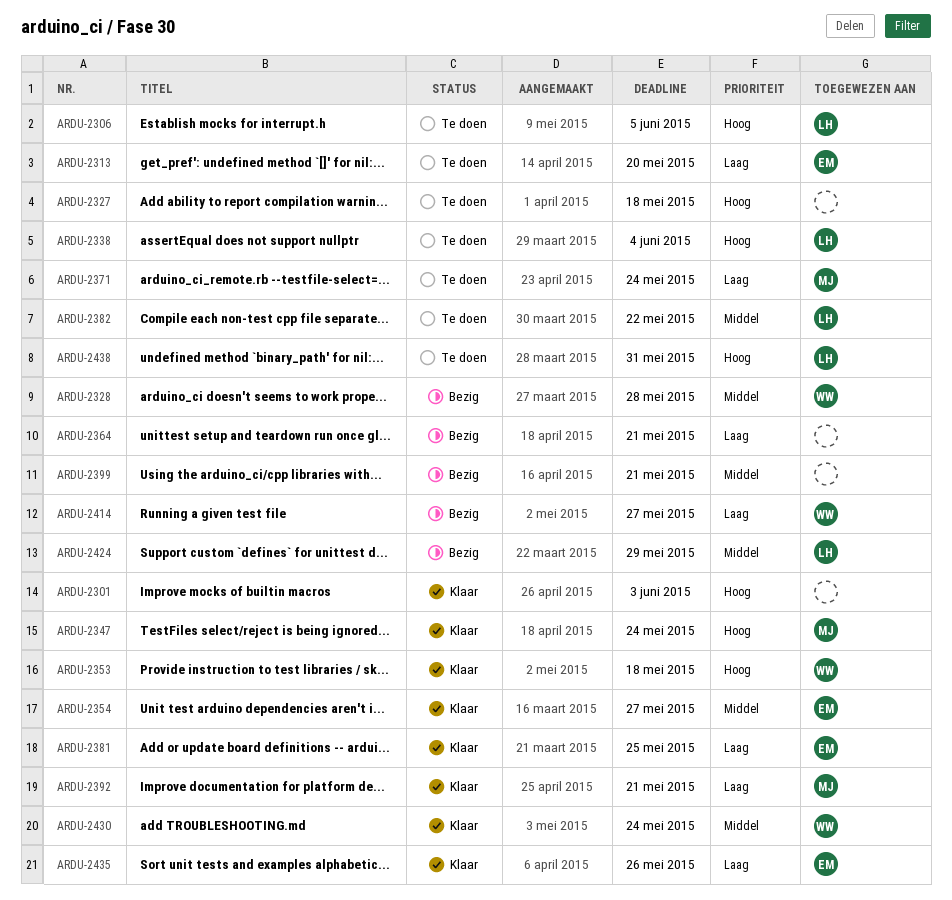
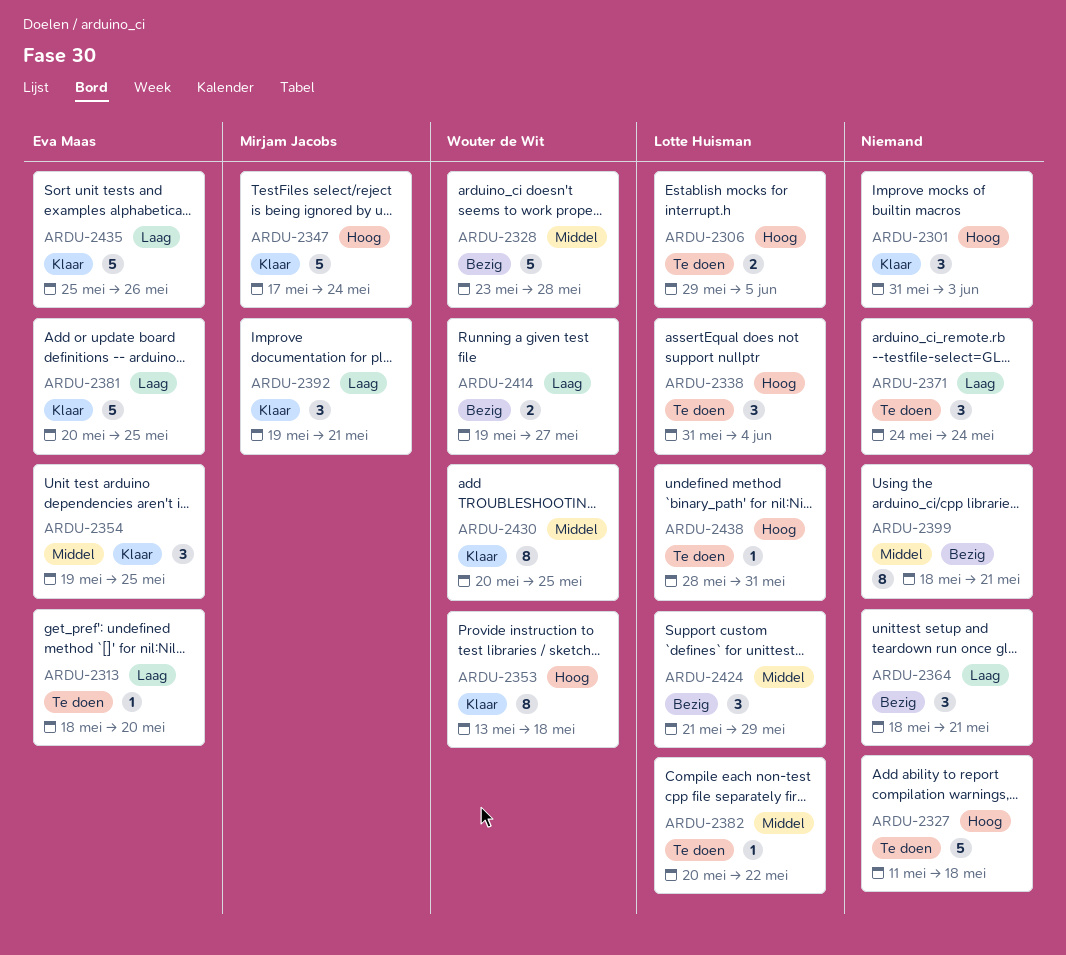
ARDU-2354, due: May 27 -> May 25
ARDU-2371, owner: Mirjam Jacobs -> none
ARDU-2430, due: May 24 -> May 25

